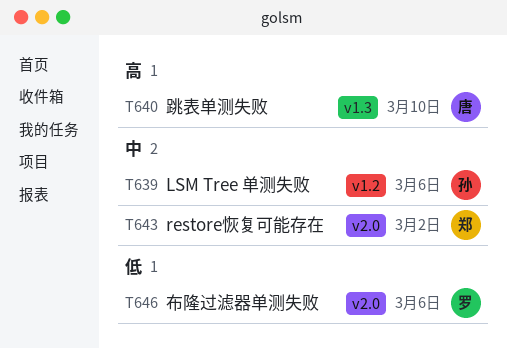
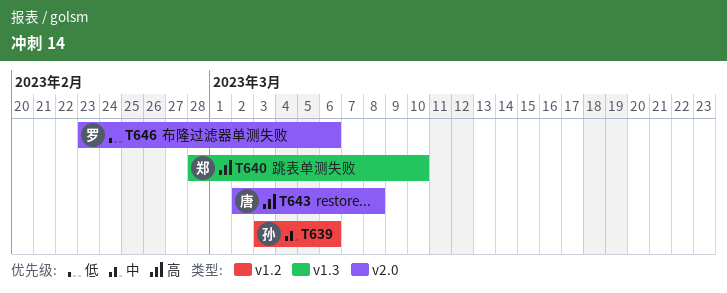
T640, owner: 唐 -> 郑
T643, owner: 郑 -> 唐
T643, priority: 中 -> 高
T643, due: Mar 2 -> Mar 8

